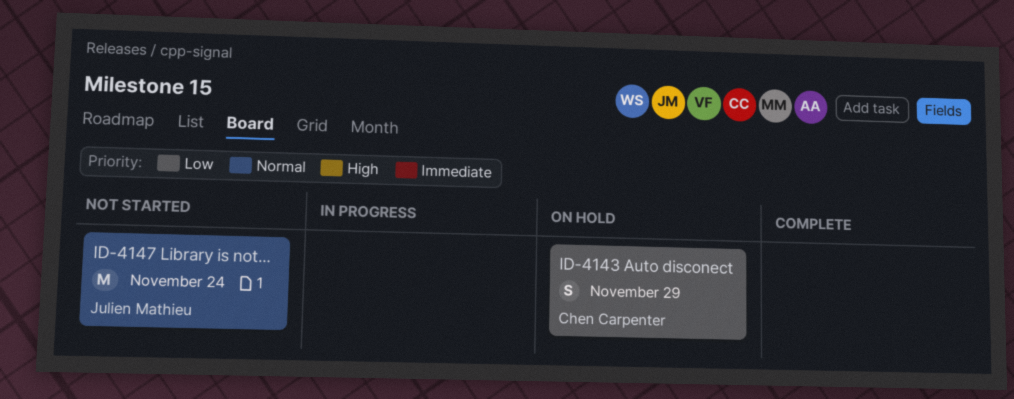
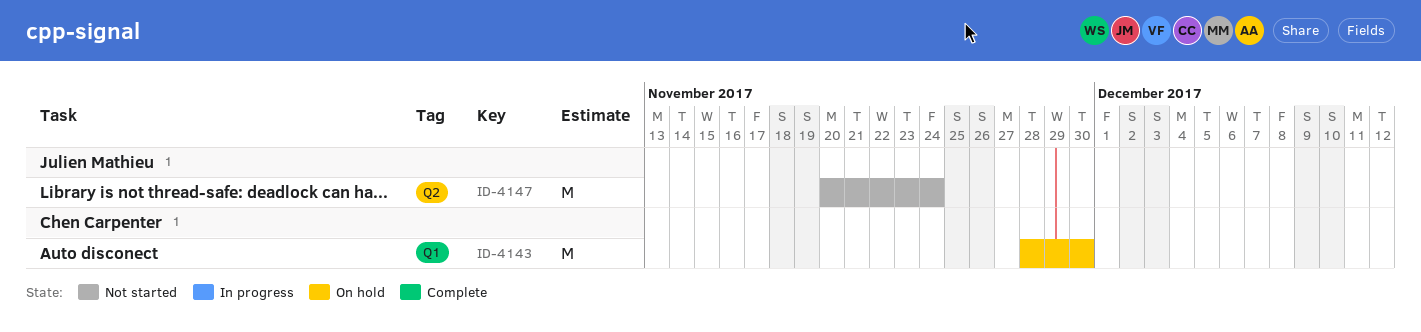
ID-4143, estimate: S -> M
ID-4143, due: Nov 29 -> Nov 30

